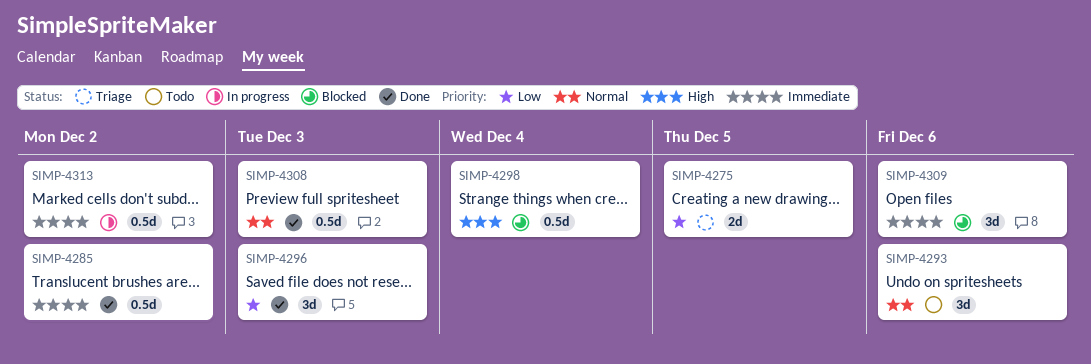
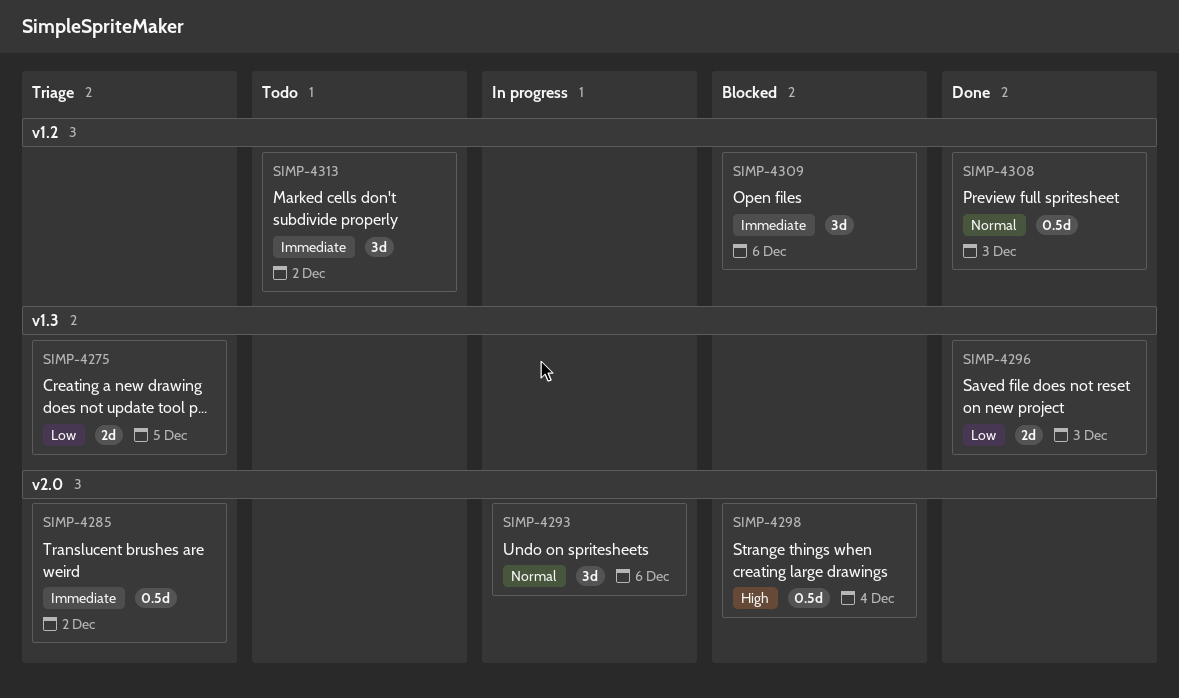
SIMP-4285, status: Done -> Triage
SIMP-4293, status: Todo -> In progress
SIMP-4296, estimate: 3d -> 2d
SIMP-4313, status: In progress -> Todo
SIMP-4313, estimate: 0.5d -> 3d

